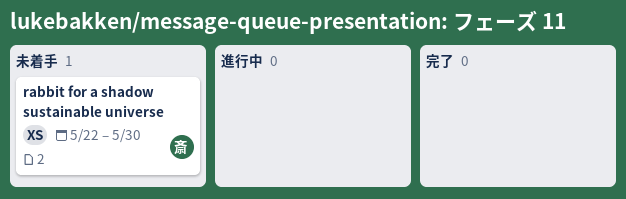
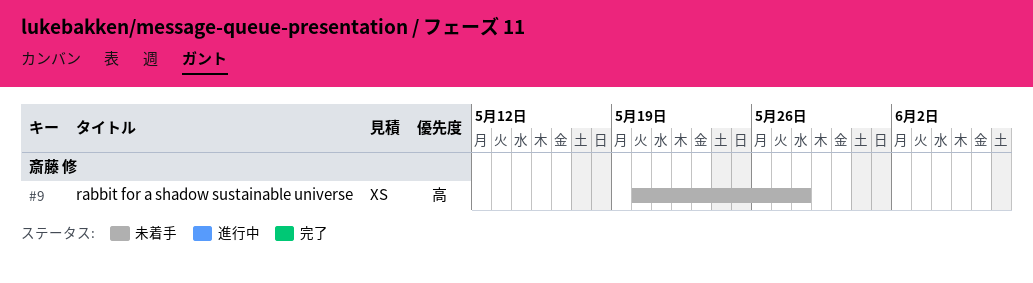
rabbit for a shadow sustainable universe, start: May 22 -> May 20
rabbit for a shadow sustainable universe, due: May 30 -> May 28

